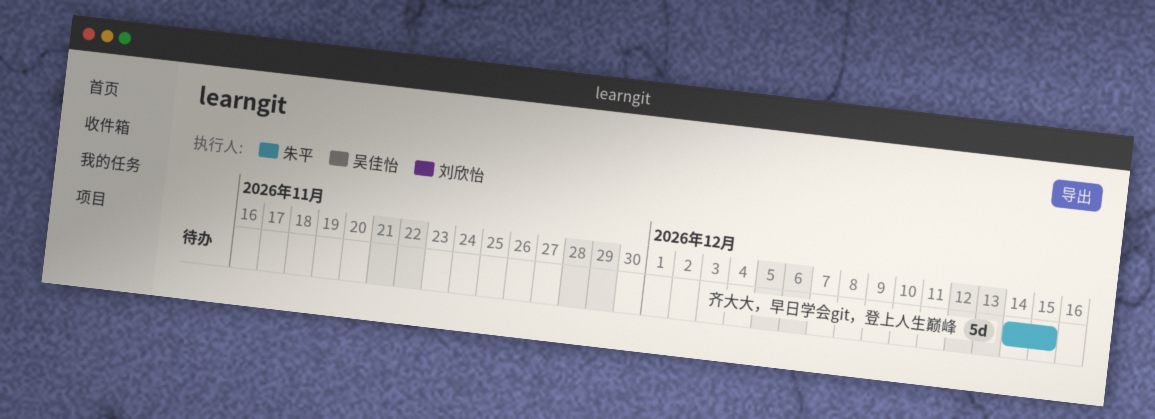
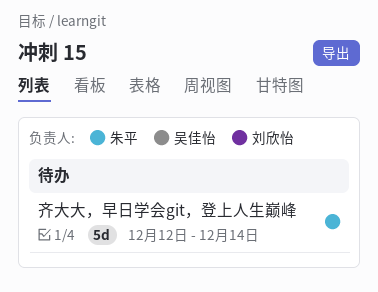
齐大大，早日学会git，登上人生巅峰, start: Dec 14 -> Dec 12
齐大大，早日学会git，登上人生巅峰, due: Dec 15 -> Dec 14

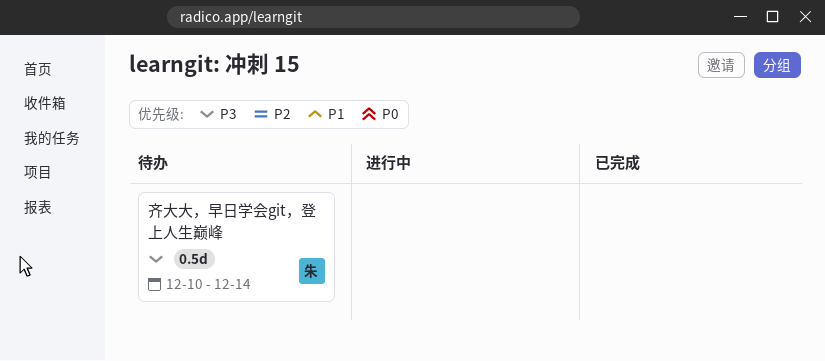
齐大大，早日学会git，登上人生巅峰, estimate: 5d -> 0.5d
齐大大，早日学会git，登上人生巅峰, start: Dec 12 -> Dec 10

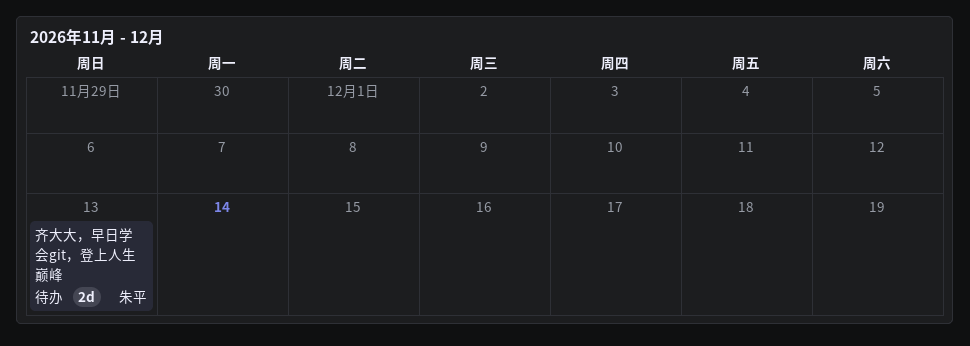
齐大大，早日学会git，登上人生巅峰, estimate: 0.5d -> 2d
齐大大，早日学会git，登上人生巅峰, due: Dec 14 -> Dec 13

